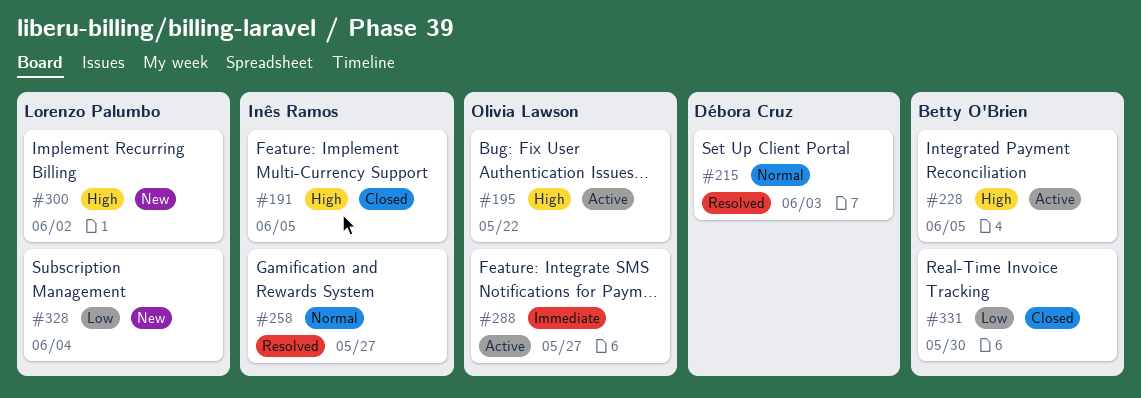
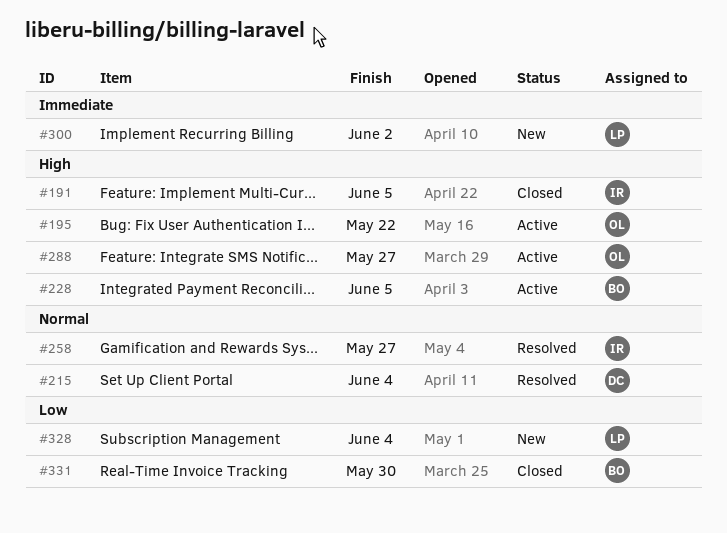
#215, due: Jun 3 -> Jun 4
#288, priority: Immediate -> High
#300, priority: High -> Immediate

